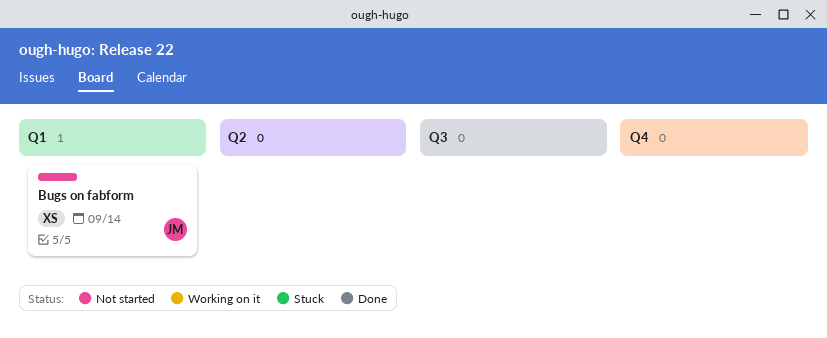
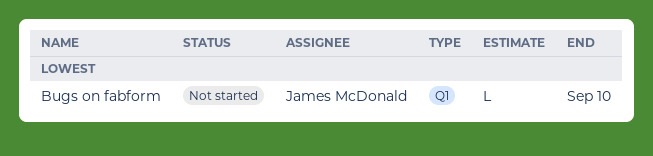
Bugs on fabform, estimate: XS -> L
Bugs on fabform, due: Sep 14 -> Sep 10

